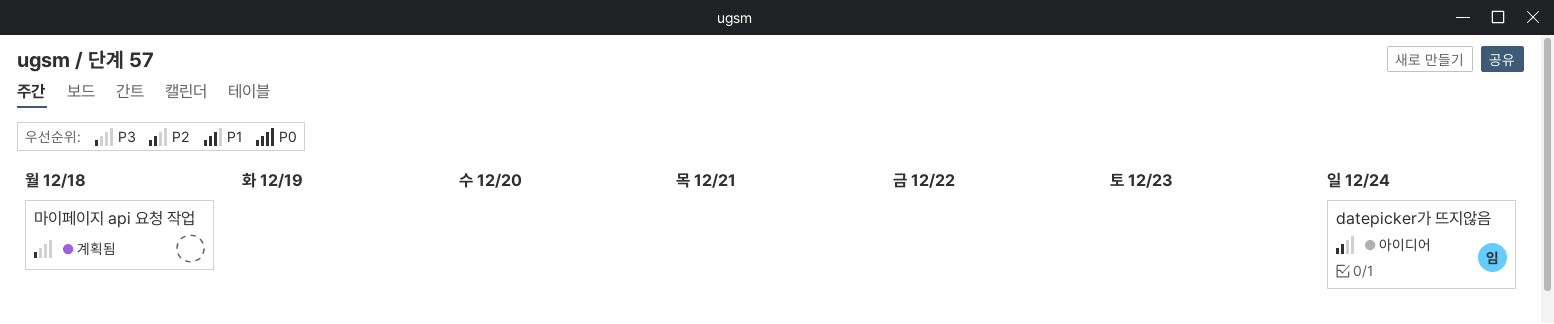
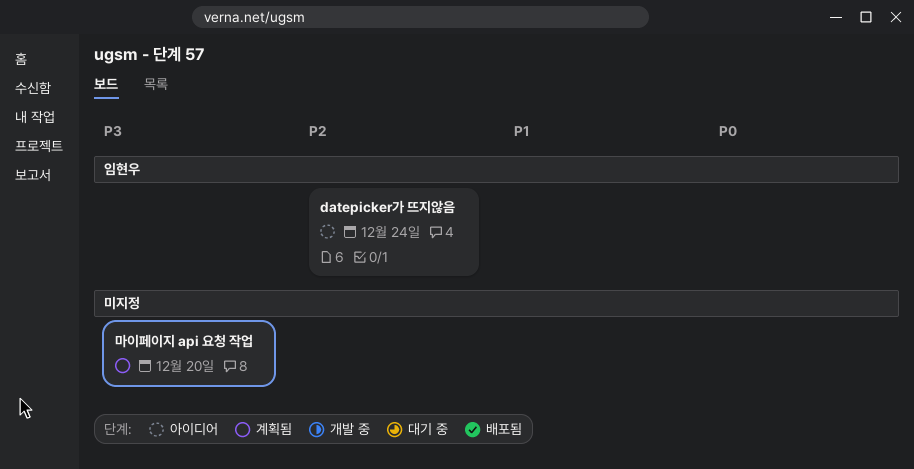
마이페이지 api 요청 작업, due: Dec 18 -> Dec 20

